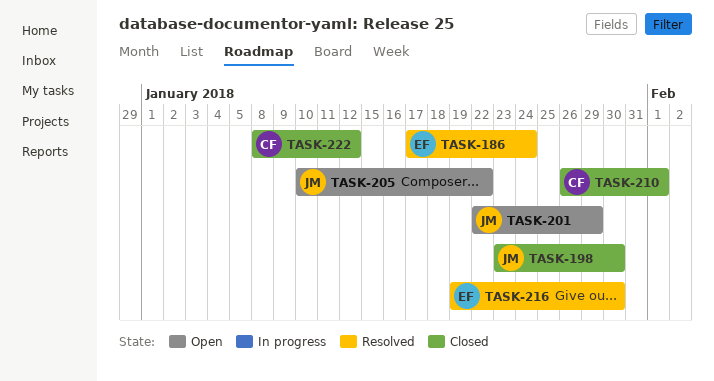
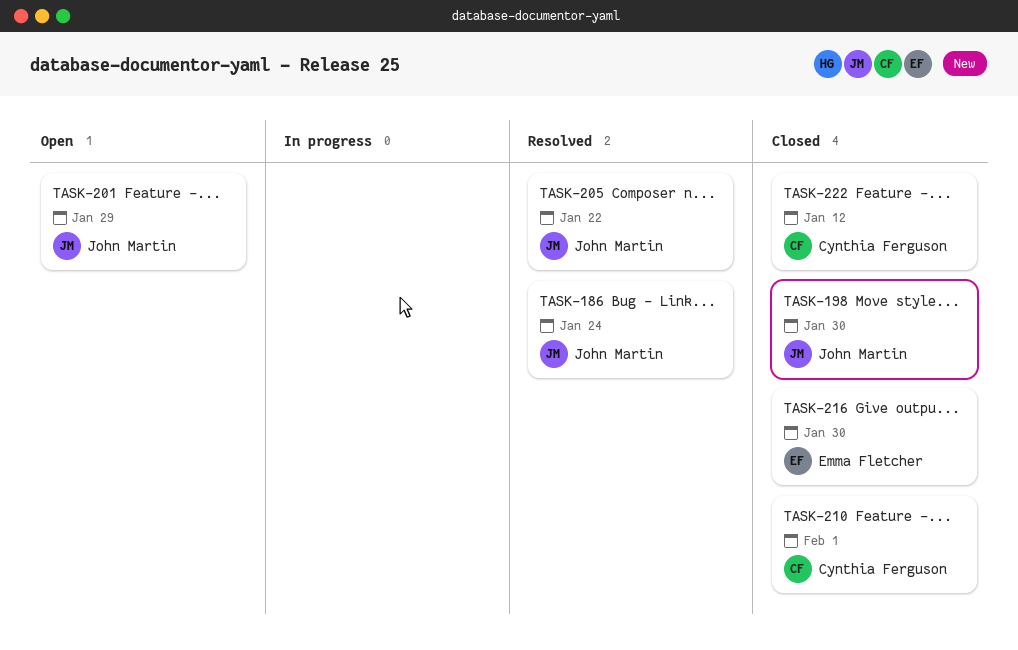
TASK-186, owner: Emma Fletcher -> John Martin
TASK-205, status: Open -> Resolved
TASK-216, status: Resolved -> Closed

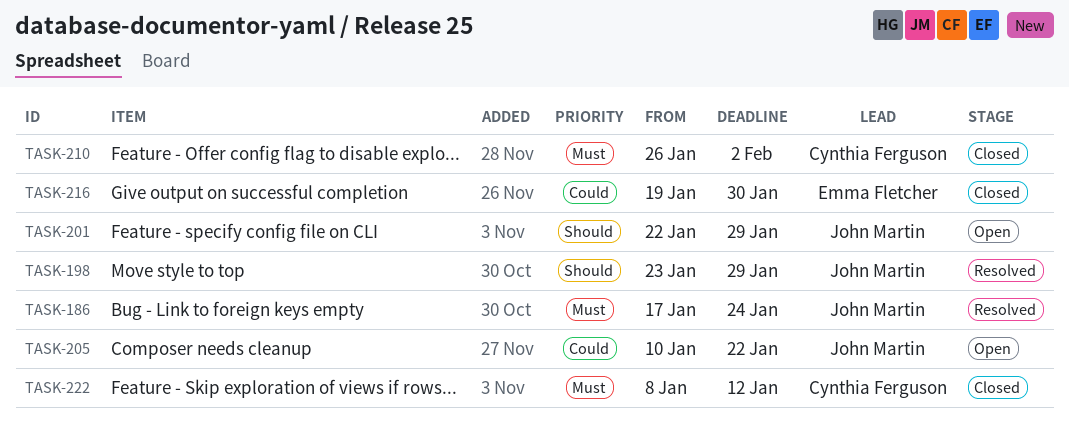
TASK-198, status: Closed -> Resolved
TASK-198, due: Jan 30 -> Jan 29
TASK-205, status: Resolved -> Open
TASK-210, due: Feb 1 -> Feb 2

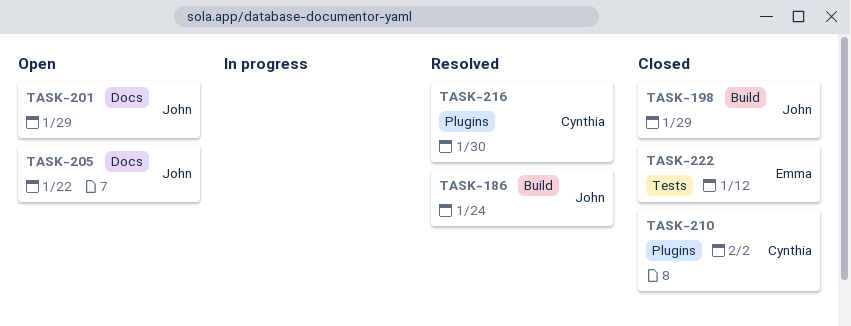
TASK-198, status: Resolved -> Closed
TASK-216, status: Closed -> Resolved
TASK-216, owner: Emma Fletcher -> Cynthia Ferguson
TASK-222, owner: Cynthia Ferguson -> Emma Fletcher

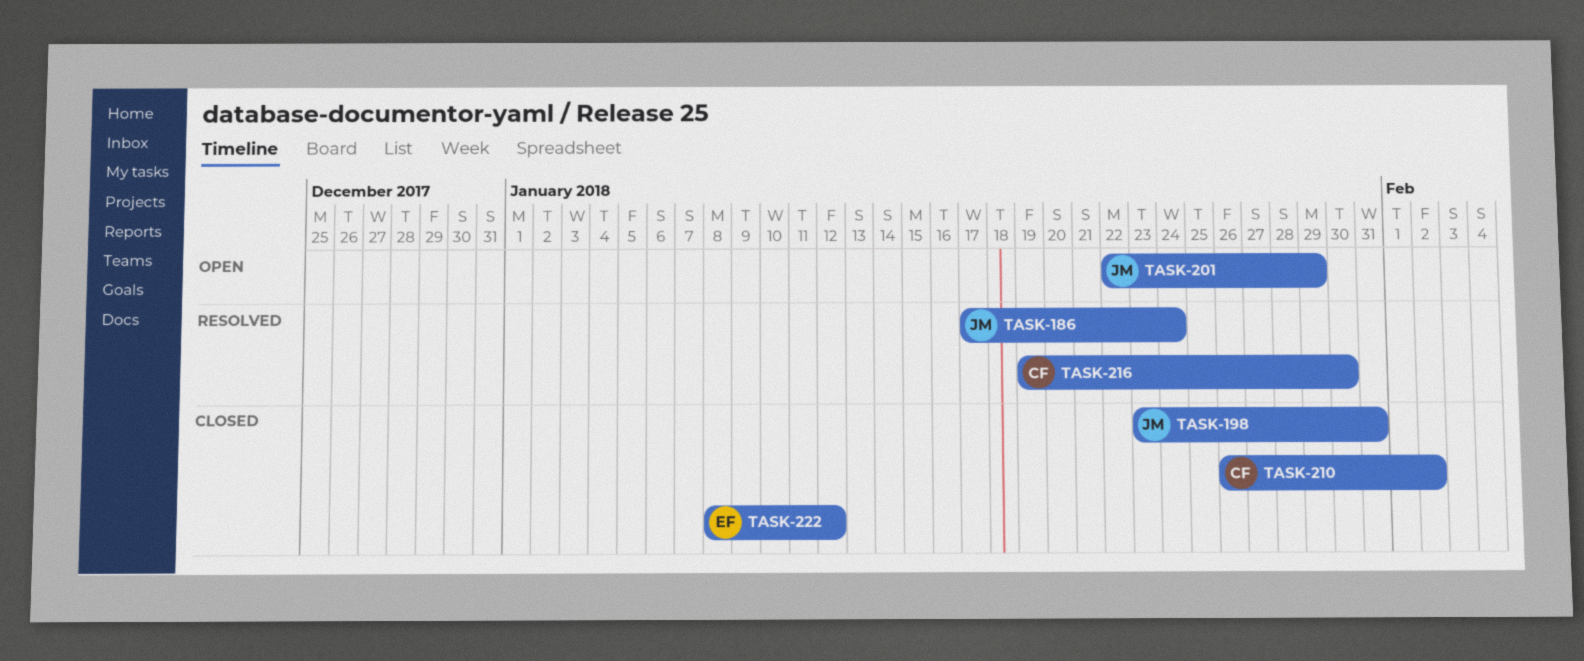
TASK-198, due: Jan 29 -> Jan 31
TASK-205: present -> none

